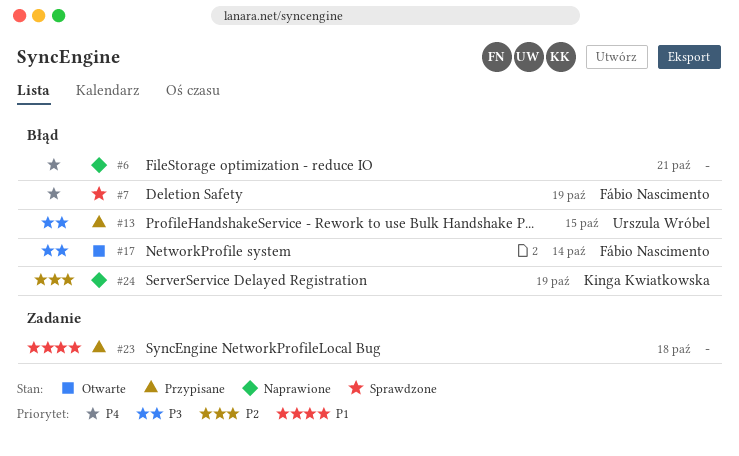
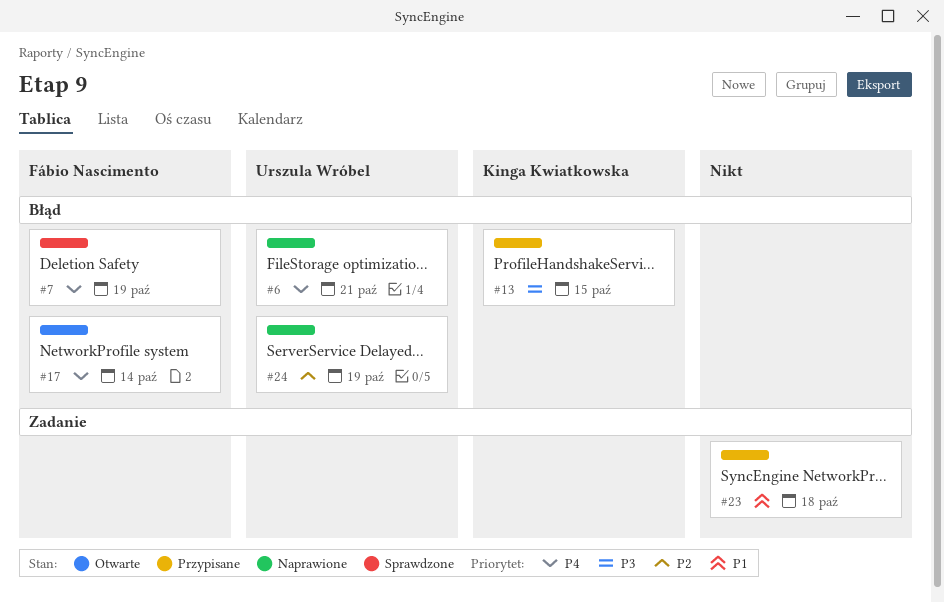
#6, owner: none -> Urszula Wróbel
#13, owner: Urszula Wróbel -> Kinga Kwiatkowska
#17, priority: P3 -> P4
#24, owner: Kinga Kwiatkowska -> Urszula Wróbel

